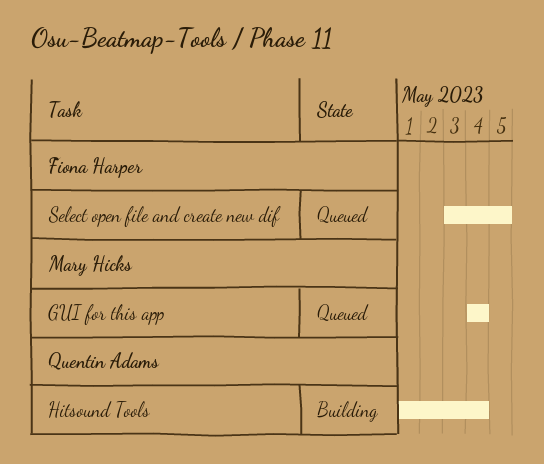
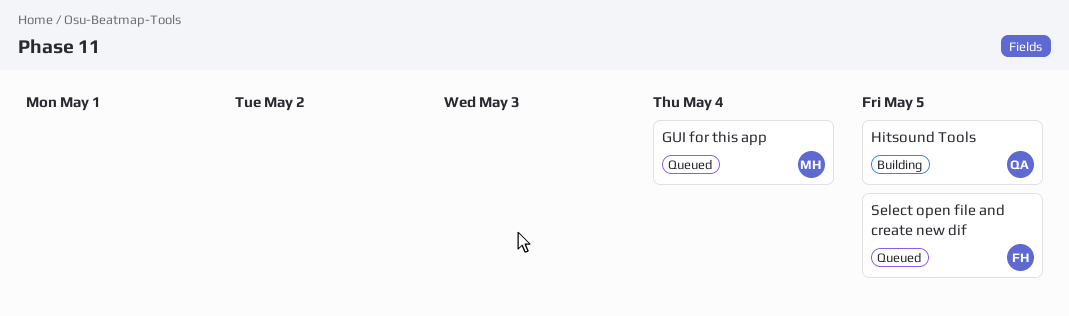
Hitsound Tools, due: May 4 -> May 5

